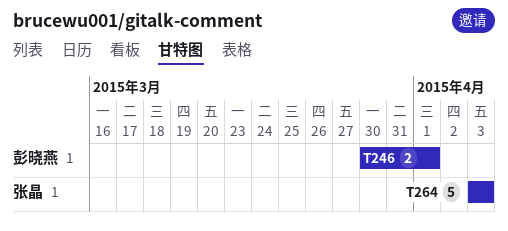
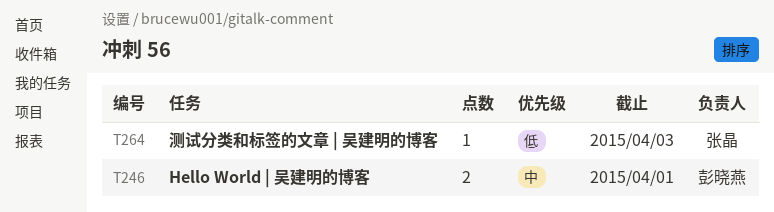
T264, estimate: 5 -> 1

